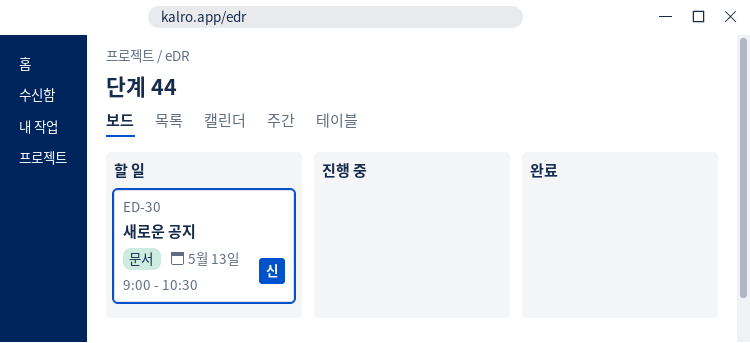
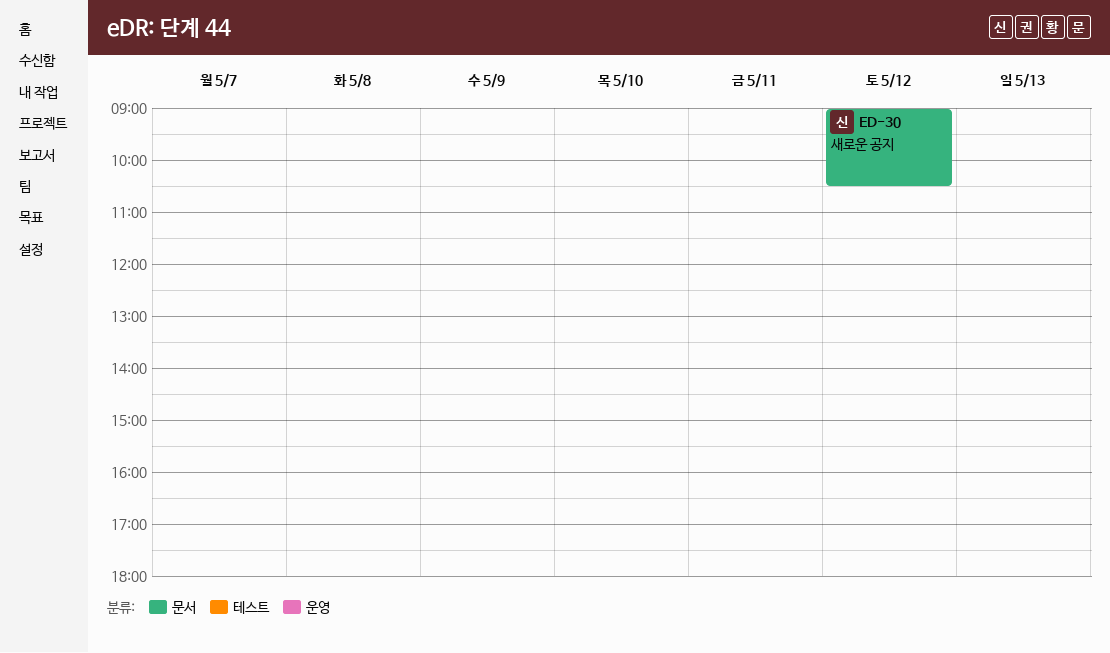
ED-30, day: May 13 -> May 12

